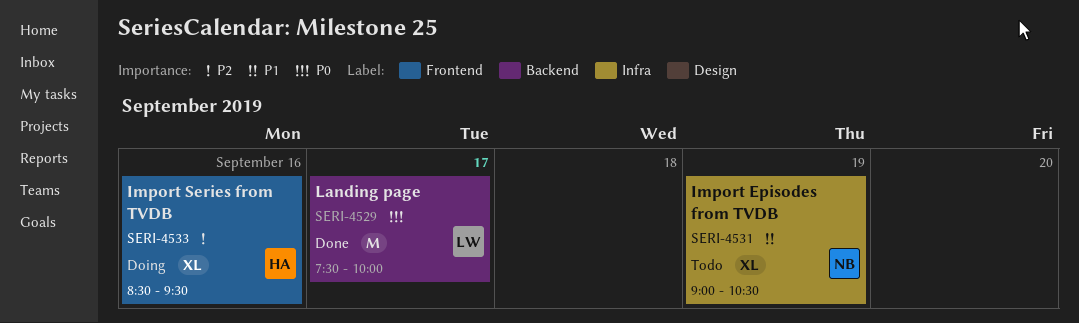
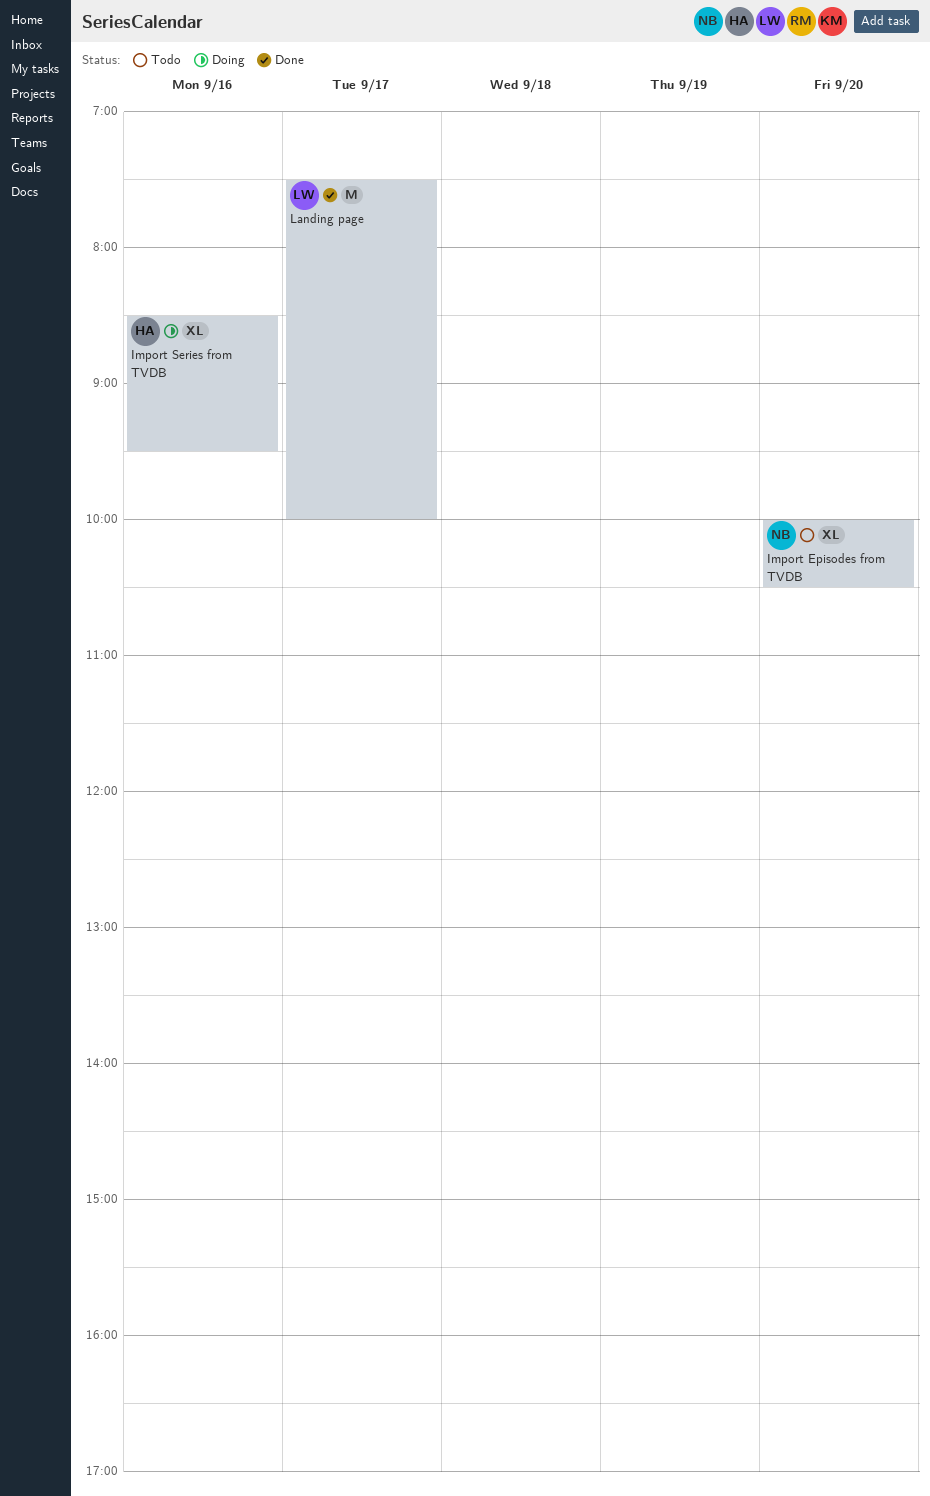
Import Episodes from TVDB, day: Sep 19 -> Sep 20
Import Episodes from TVDB, begins: 09:00 -> 10:00

